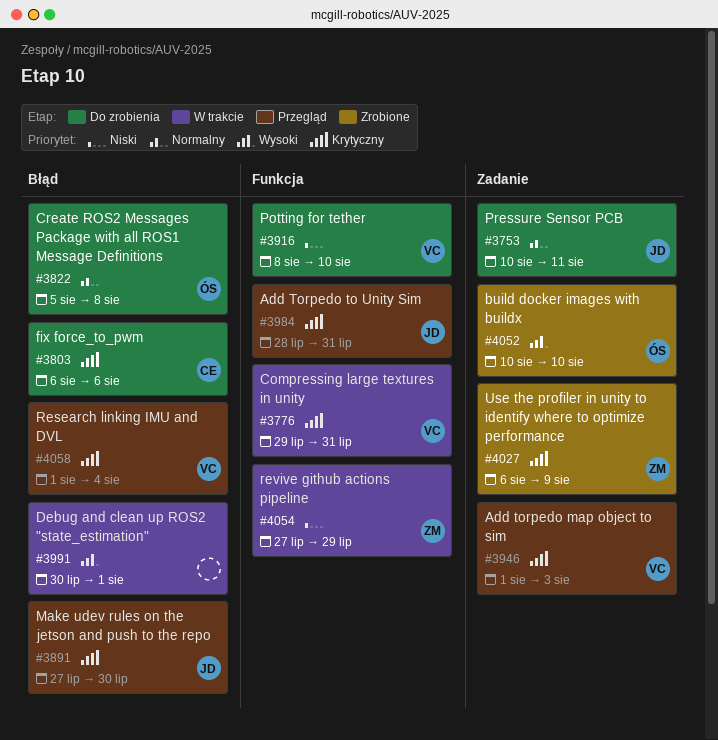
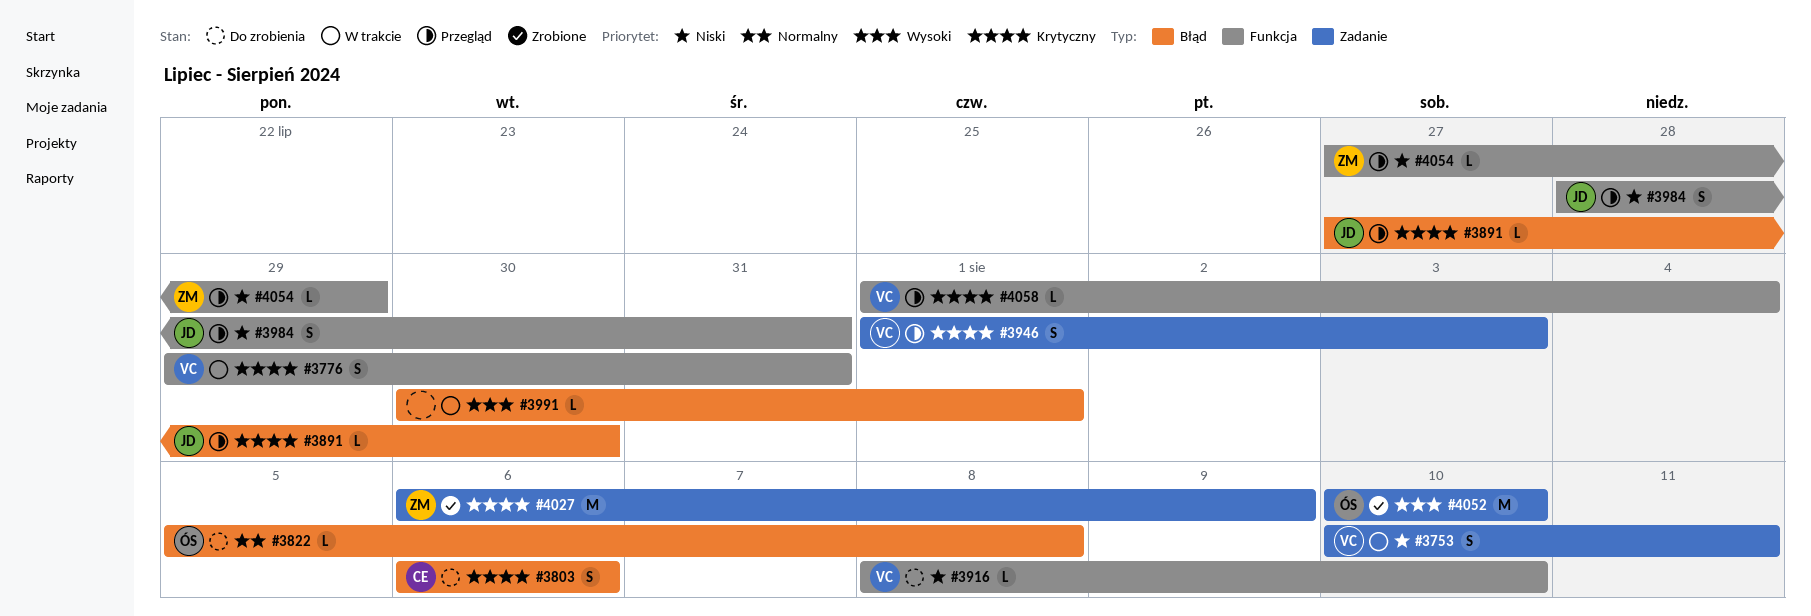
#3753, status: Do zrobienia -> W trakcie
#3753, owner: JD -> VC
#3753, priority: Normalny -> Niski
#3984, priority: Krytyczny -> Niski
#4054, status: W trakcie -> Przegląd
#4058, label: Błąd -> Funkcja

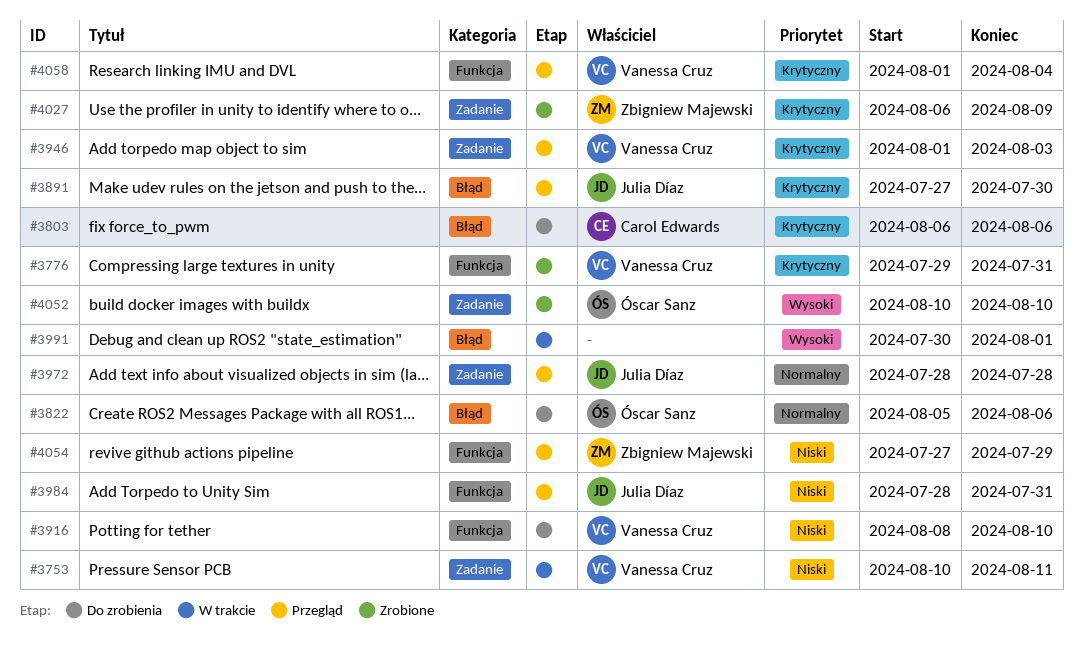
#3776, status: W trakcie -> Zrobione
#3822, due: Aug 8 -> Aug 6
#3972: none -> present

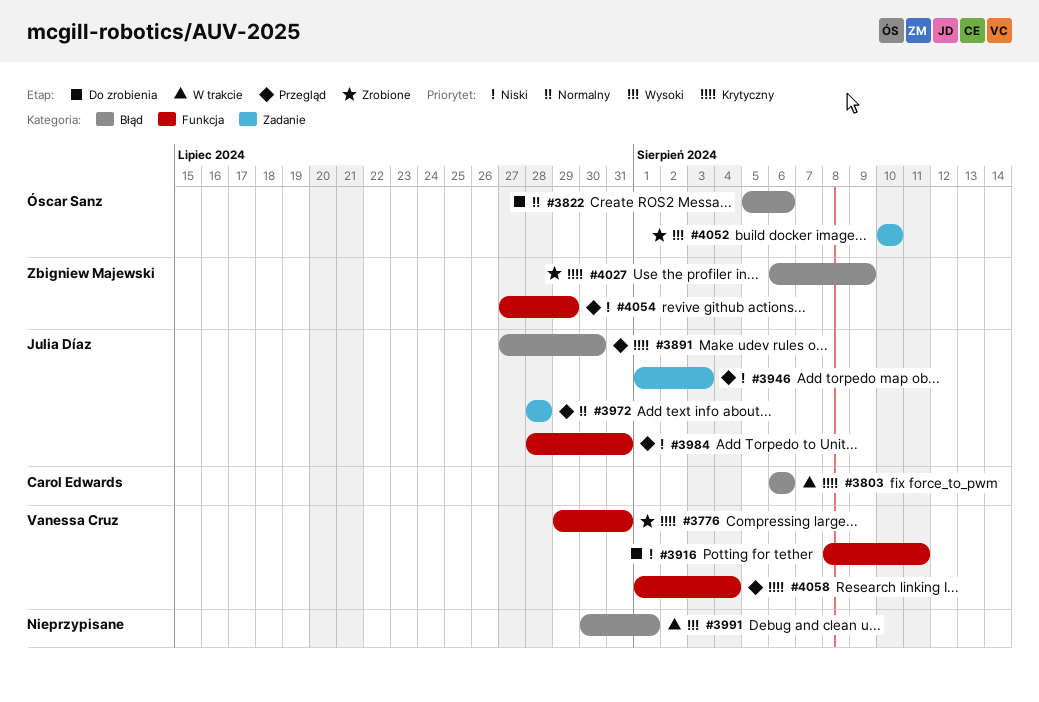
#3753: present -> none
#3803, status: Do zrobienia -> W trakcie
#3916, due: Aug 10 -> Aug 11
#3946, owner: Vanessa Cruz -> Julia Díaz
#3946, priority: Krytyczny -> Niski
#4027, label: Zadanie -> Błąd

